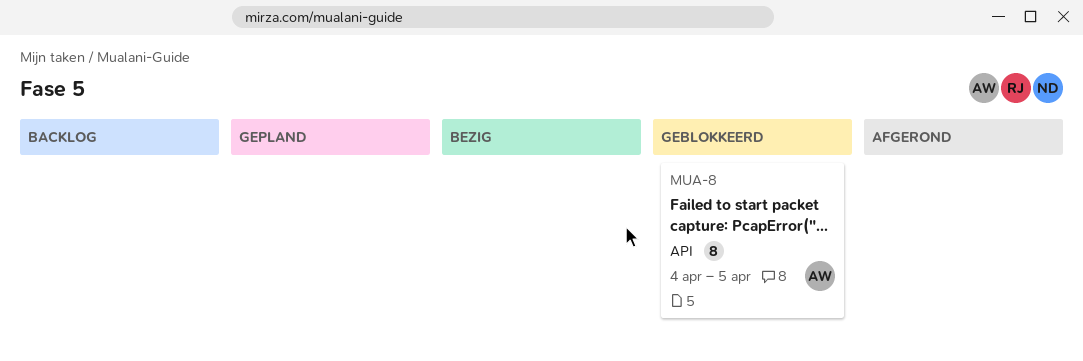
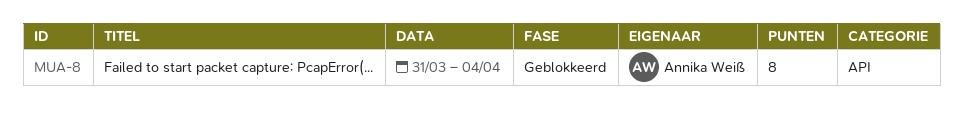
MUA-8, start: Apr 4 -> Mar 31
MUA-8, due: Apr 5 -> Apr 4

